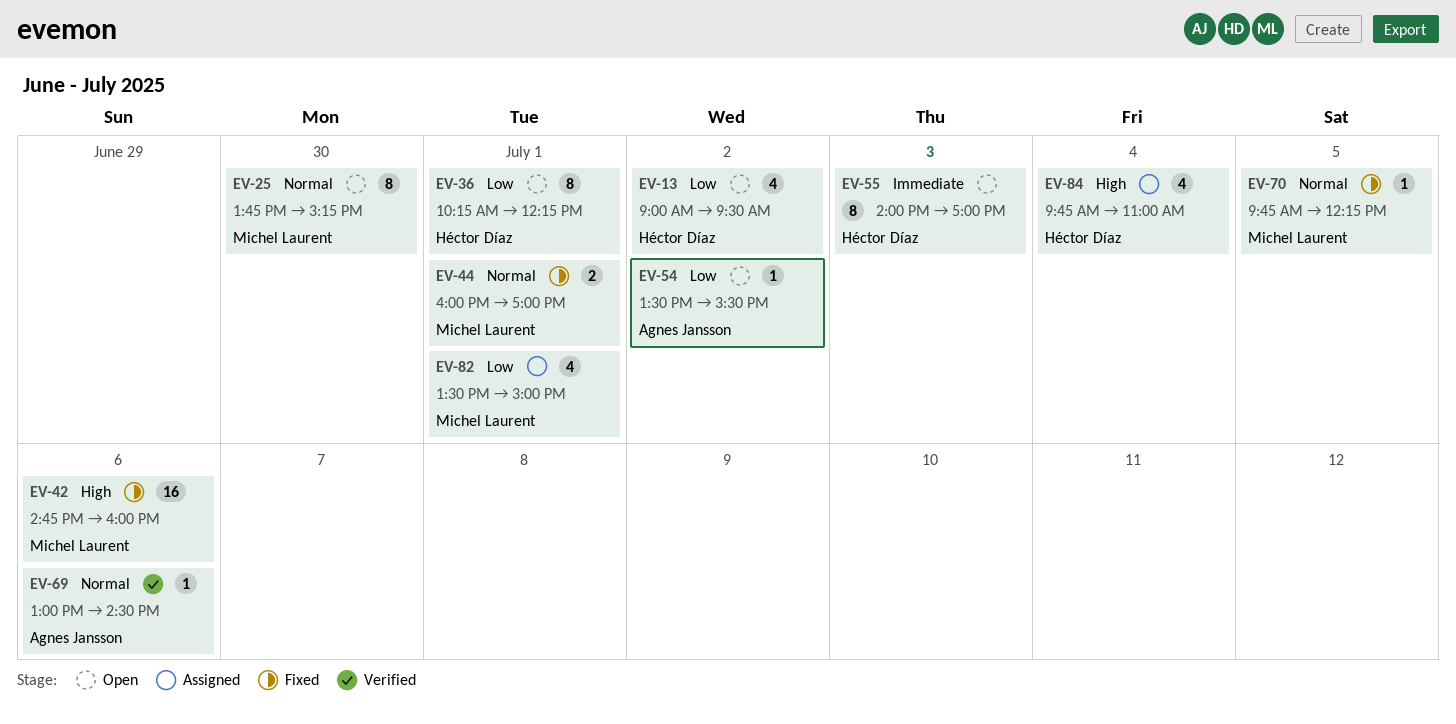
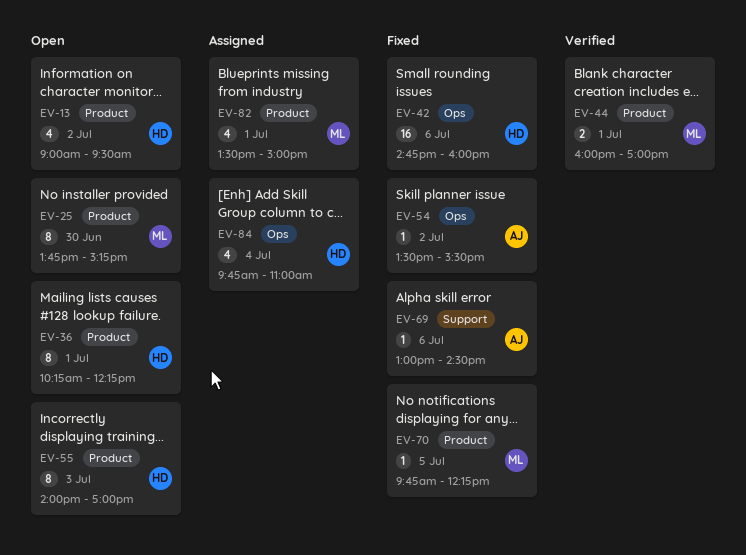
EV-42, owner: Michel Laurent -> Héctor Díaz
EV-44, status: Fixed -> Verified
EV-54, status: Open -> Fixed
EV-69, status: Verified -> Fixed

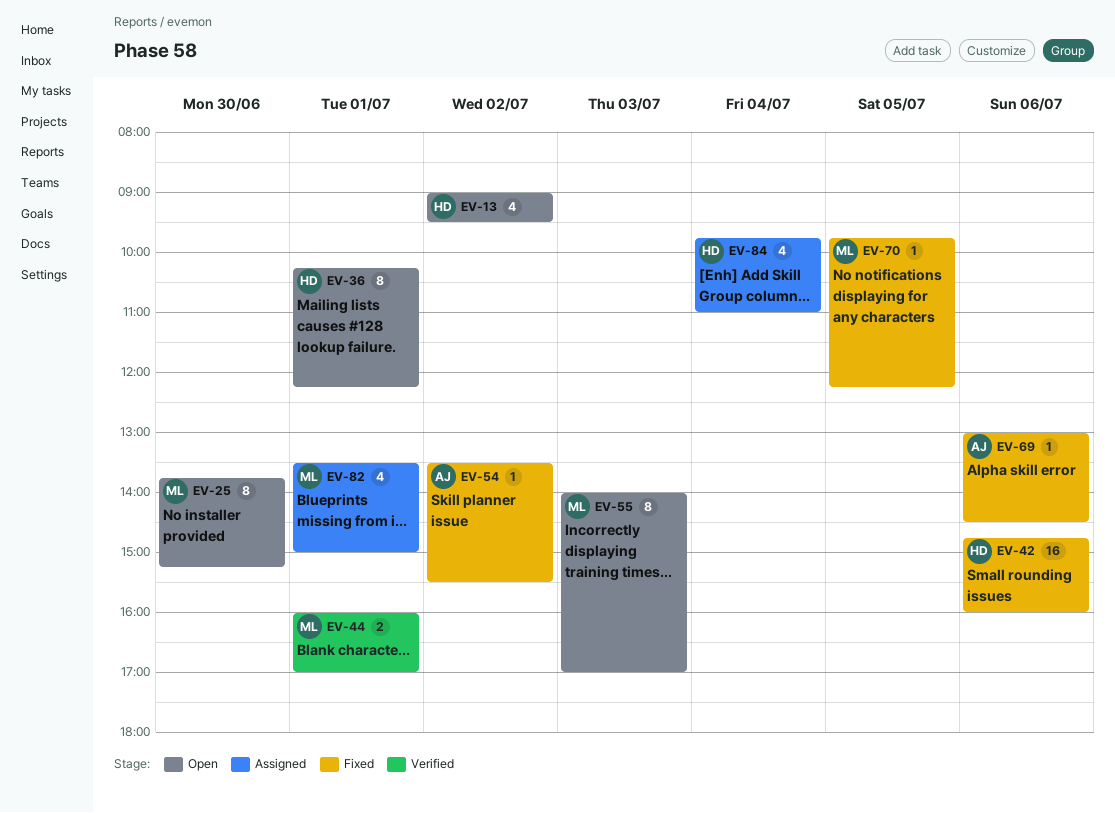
EV-55, owner: HD -> ML

